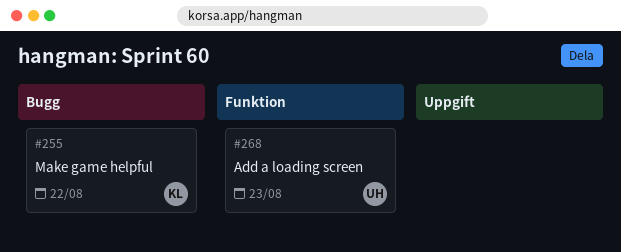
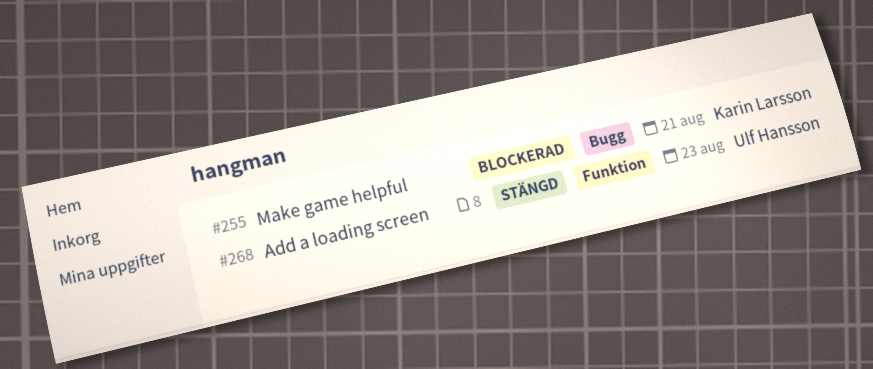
#255, due: Aug 22 -> Aug 21

